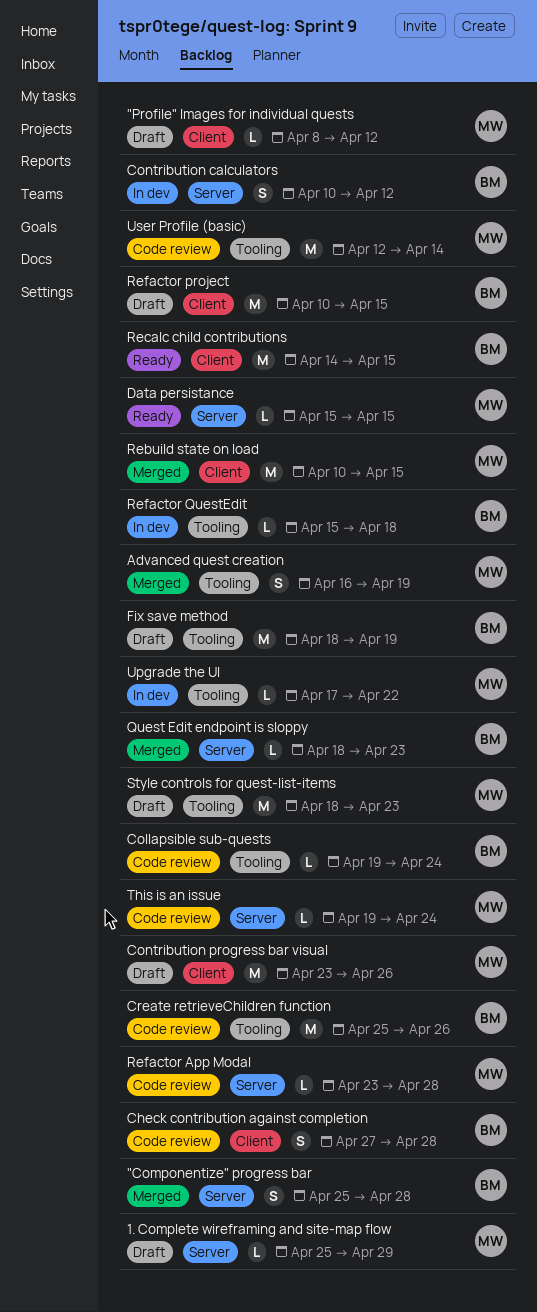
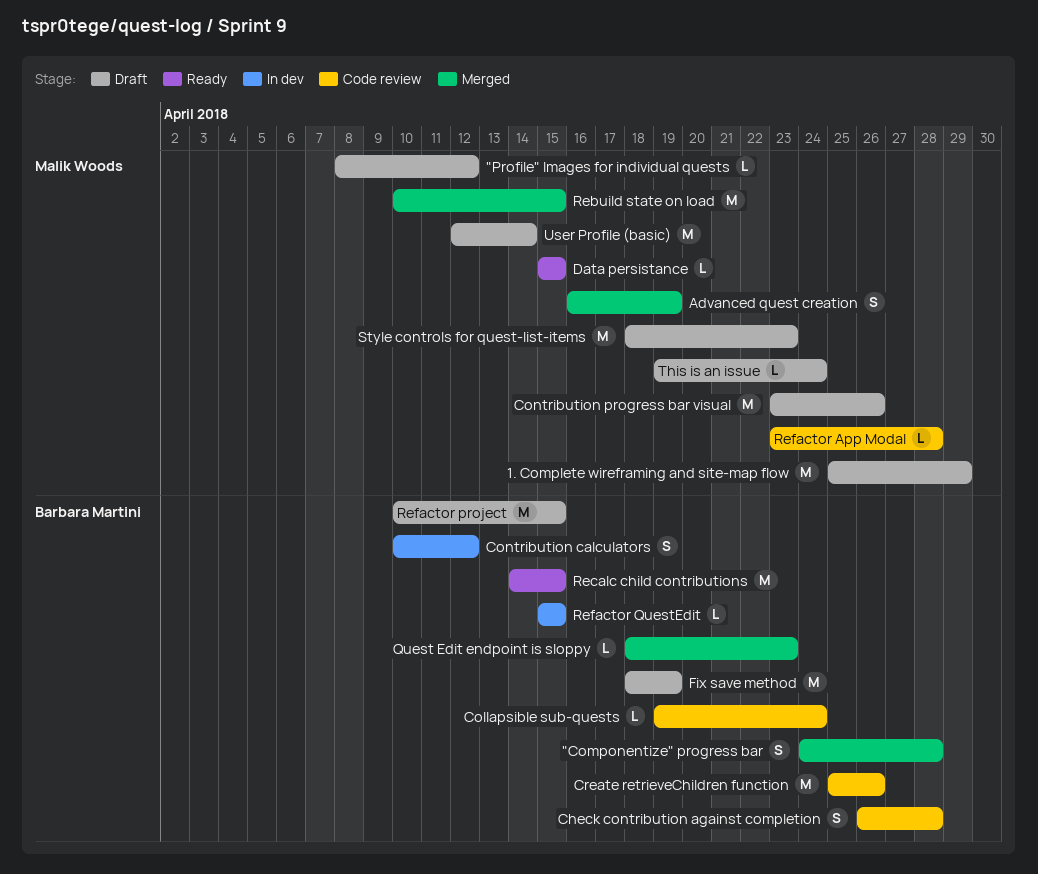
"Componentize" progress bar, start: Apr 25 -> Apr 24
1. Complete wireframing and site-map flow, estimate: L -> M
Check contribution against completion, start: Apr 27 -> Apr 26
Refactor QuestEdit, due: Apr 18 -> Apr 15
This is an issue, status: Code review -> Draft
Upgrade the UI: present -> none
User Profile (basic), status: Code review -> Draft

